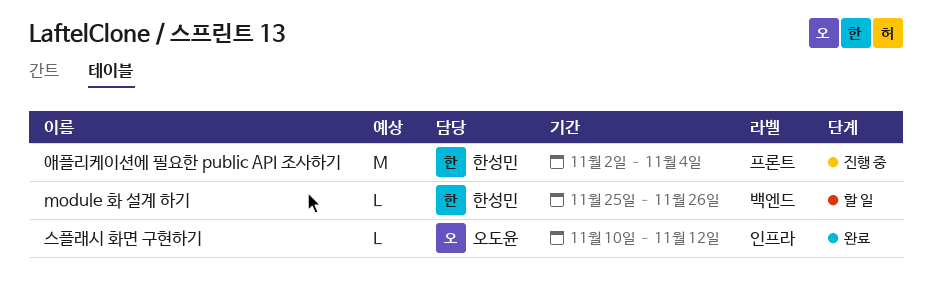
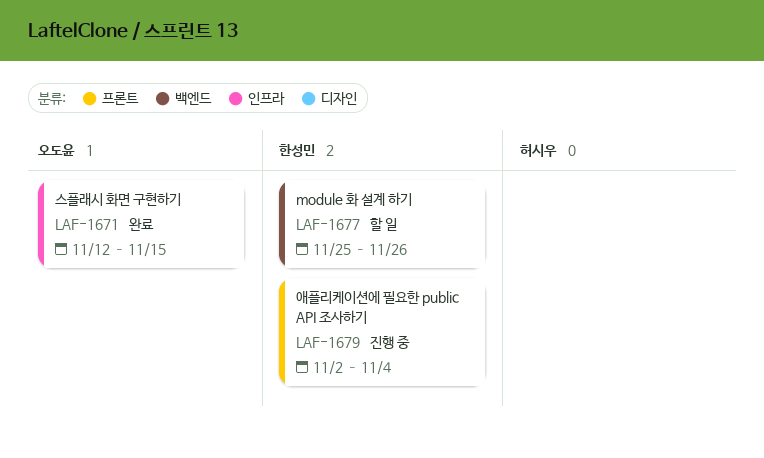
스플래시 화면 구현하기, start: Nov 10 -> Nov 12
스플래시 화면 구현하기, due: Nov 12 -> Nov 15

